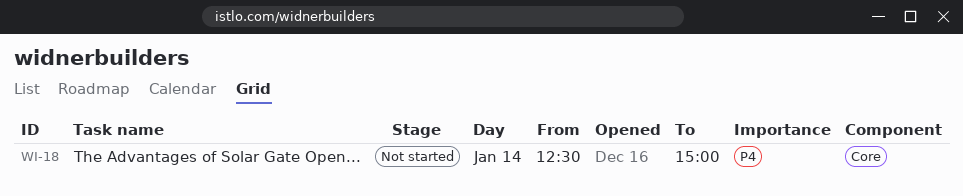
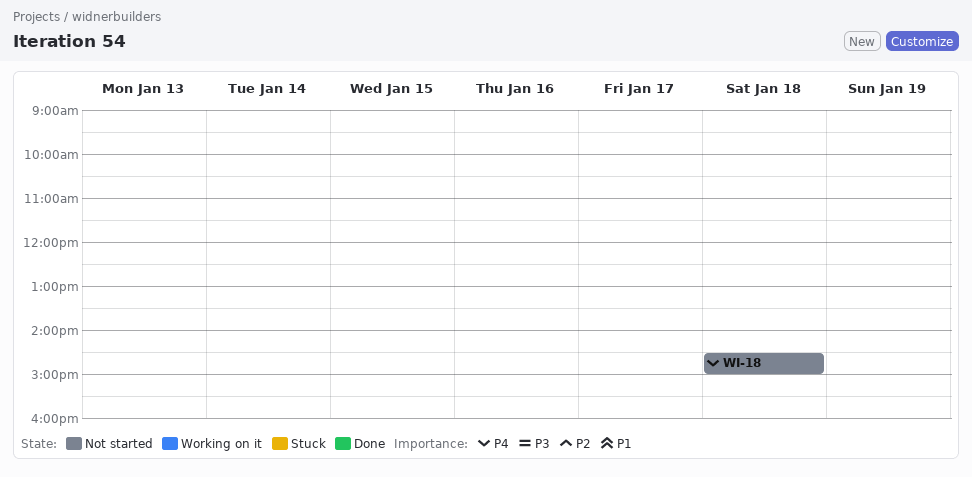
WI-18, day: Jan 14 -> Jan 18
WI-18, begins: 12:30 -> 14:30

